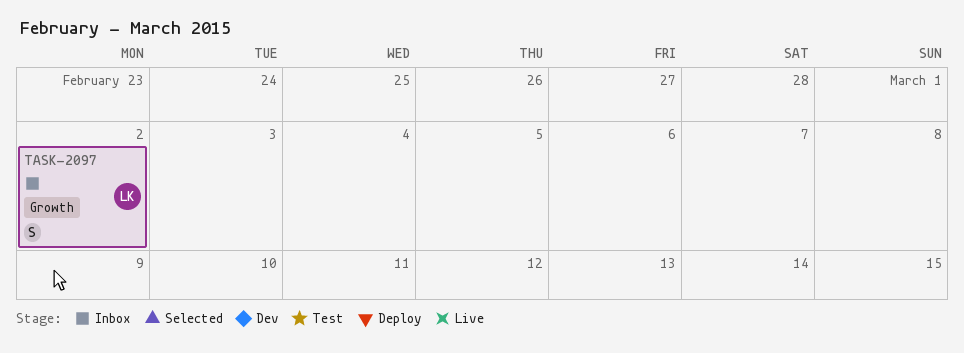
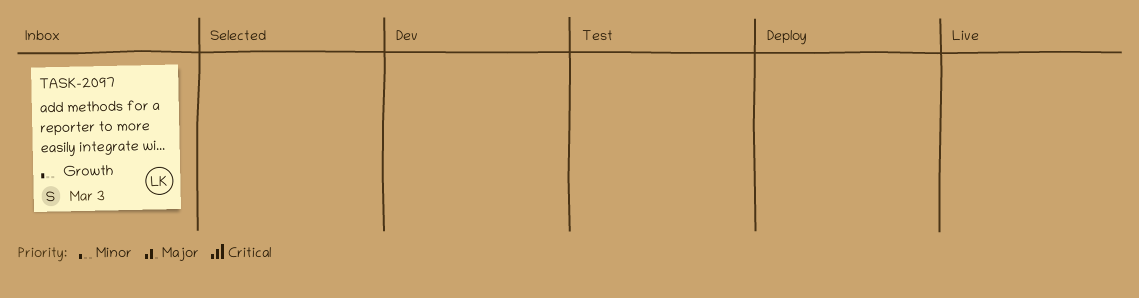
TASK-2097, due: Mar 2 -> Mar 3

